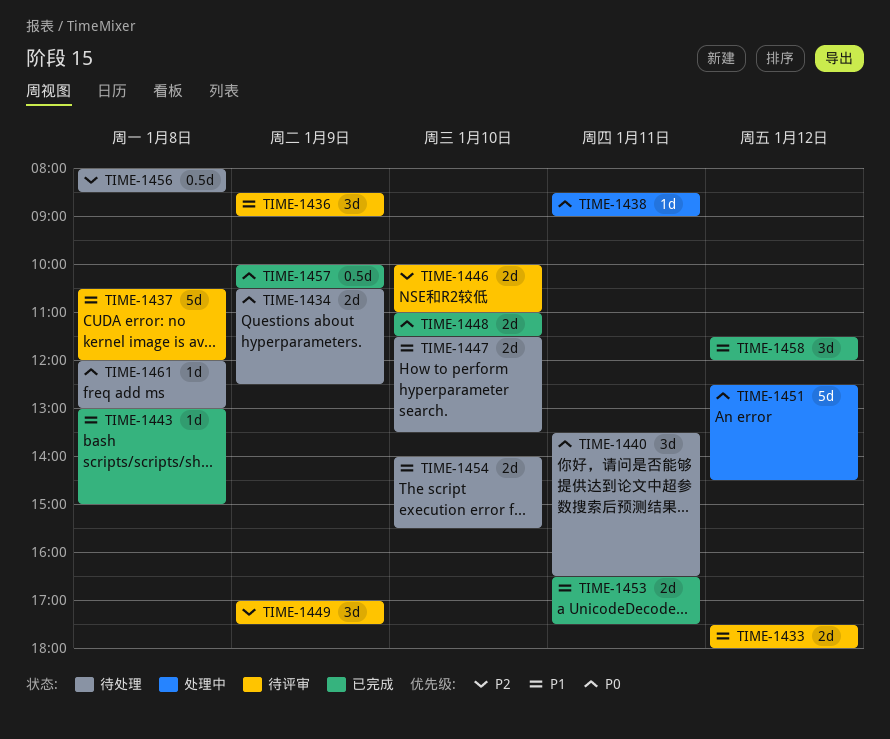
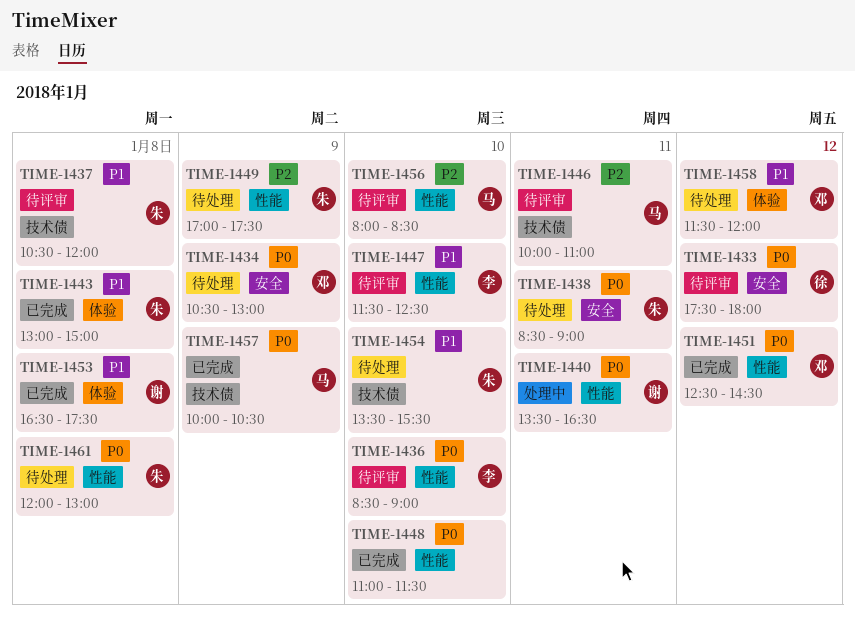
TIME-1433, priority: P1 -> P0
TIME-1434, ends: 12:30 -> 13:00
TIME-1436, priority: P1 -> P0
TIME-1436, day: Jan 9 -> Jan 10
TIME-1438, status: 处理中 -> 待处理
TIME-1440, status: 待处理 -> 处理中
TIME-1446, day: Jan 10 -> Jan 11
TIME-1447, status: 待处理 -> 待评审
TIME-1447, ends: 13:30 -> 12:30
TIME-1449, status: 待评审 -> 待处理
TIME-1451, status: 处理中 -> 已完成
TIME-1453, day: Jan 11 -> Jan 8
TIME-1454, begins: 14:00 -> 13:30
TIME-1456, status: 待处理 -> 待评审
TIME-1456, day: Jan 8 -> Jan 10
TIME-1458, status: 已完成 -> 待处理

